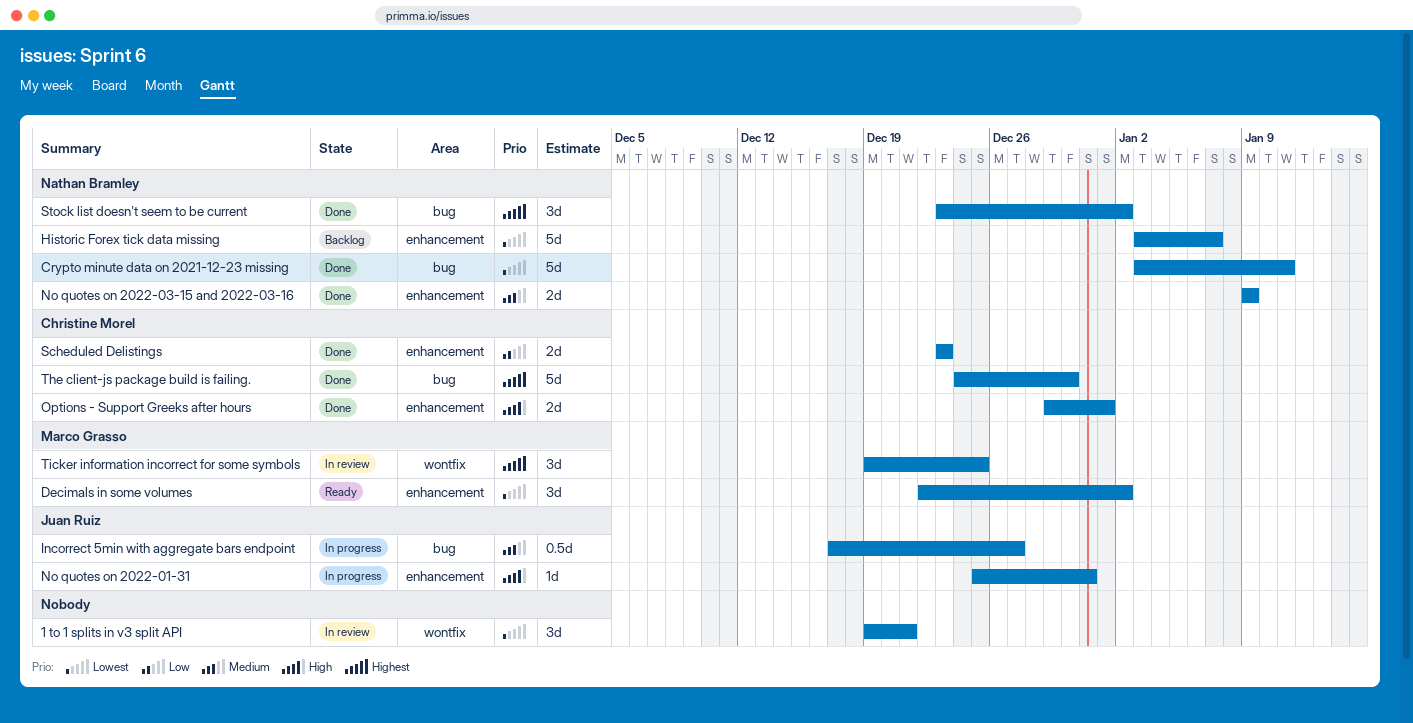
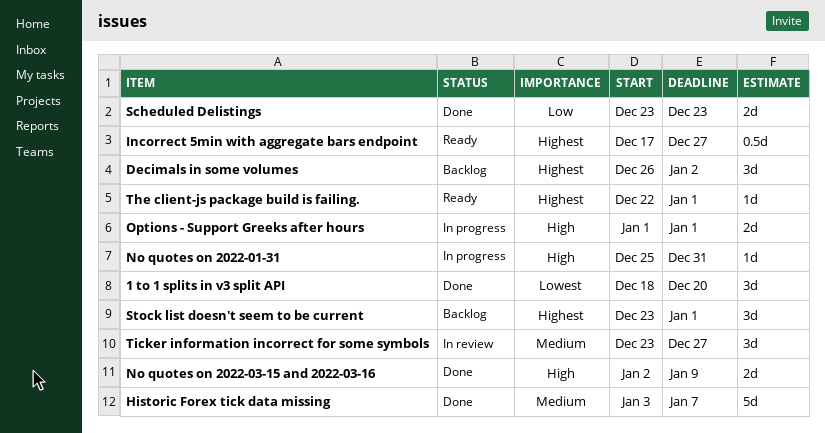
1 to 1 splits in v3 split API, status: In review -> Done
1 to 1 splits in v3 split API, start: Dec 19 -> Dec 18
1 to 1 splits in v3 split API, due: Dec 21 -> Dec 20
Crypto minute data on 2021-12-23 missing: present -> none
Decimals in some volumes, status: Ready -> Backlog
Decimals in some volumes, priority: Lowest -> Highest
Decimals in some volumes, start: Dec 22 -> Dec 26
Historic Forex tick data missing, status: Backlog -> Done
Historic Forex tick data missing, priority: Lowest -> Medium
Incorrect 5min with aggregate bars endpoint, status: In progress -> Ready
Incorrect 5min with aggregate bars endpoint, priority: Medium -> Highest
No quotes on 2022-03-15 and 2022-03-16, priority: Medium -> High
No quotes on 2022-03-15 and 2022-03-16, start: Jan 9 -> Jan 2
Options - Support Greeks after hours, status: Done -> In progress
Options - Support Greeks after hours, start: Dec 29 -> Jan 1
Stock list doesn't seem to be current, status: Done -> Backlog
Stock list doesn't seem to be current, due: Jan 2 -> Jan 1
The client-js package build is failing., status: Done -> Ready
The client-js package build is failing., estimate: 5d -> 1d
The client-js package build is failing., start: Dec 24 -> Dec 22
The client-js package build is failing., due: Dec 30 -> Jan 1
Ticker information incorrect for some symbols, priority: Highest -> Medium
Ticker information incorrect for some symbols, start: Dec 19 -> Dec 23
Ticker information incorrect for some symbols, due: Dec 25 -> Dec 27

